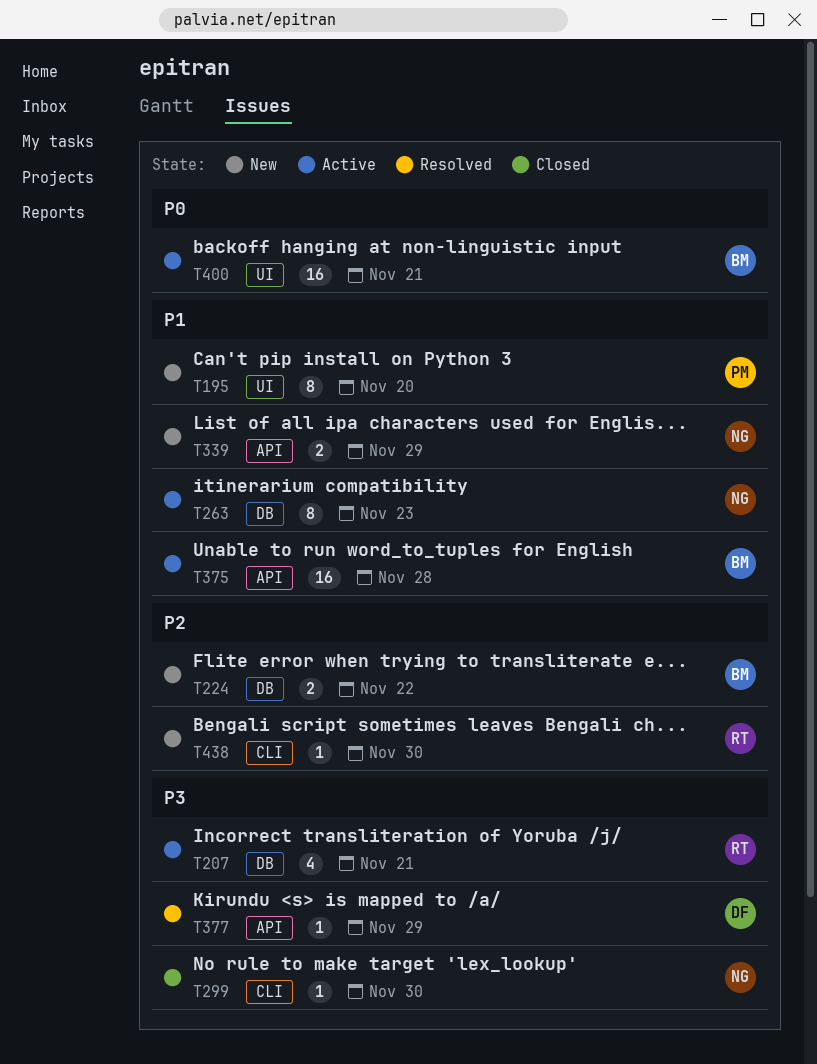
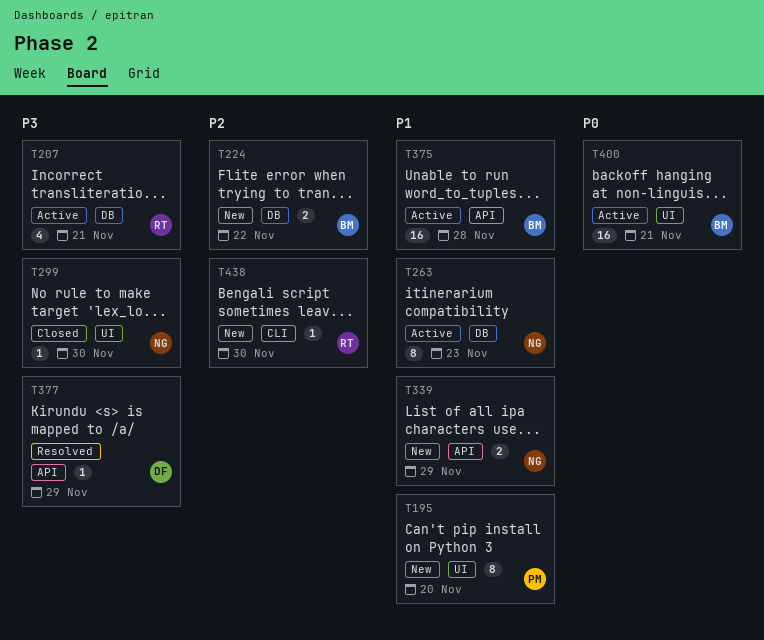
T299, label: CLI -> UI

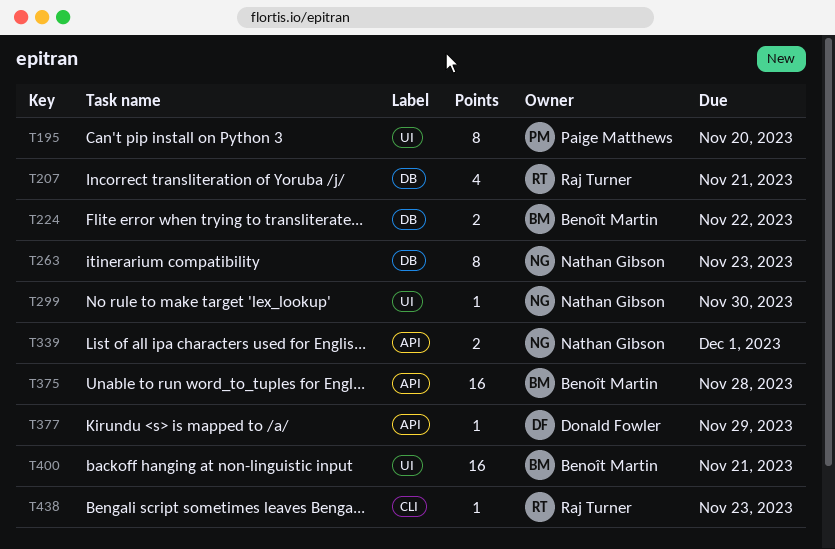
T339, due: Nov 29 -> Dec 1
T438, due: Nov 30 -> Nov 23

